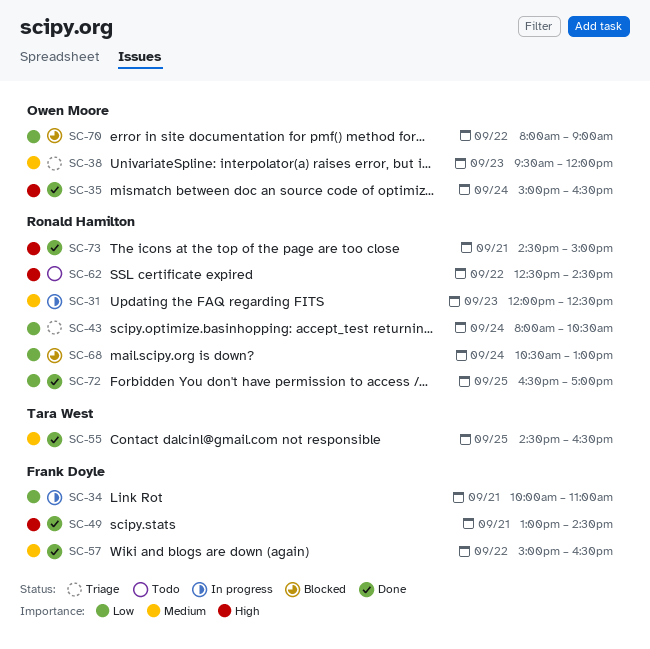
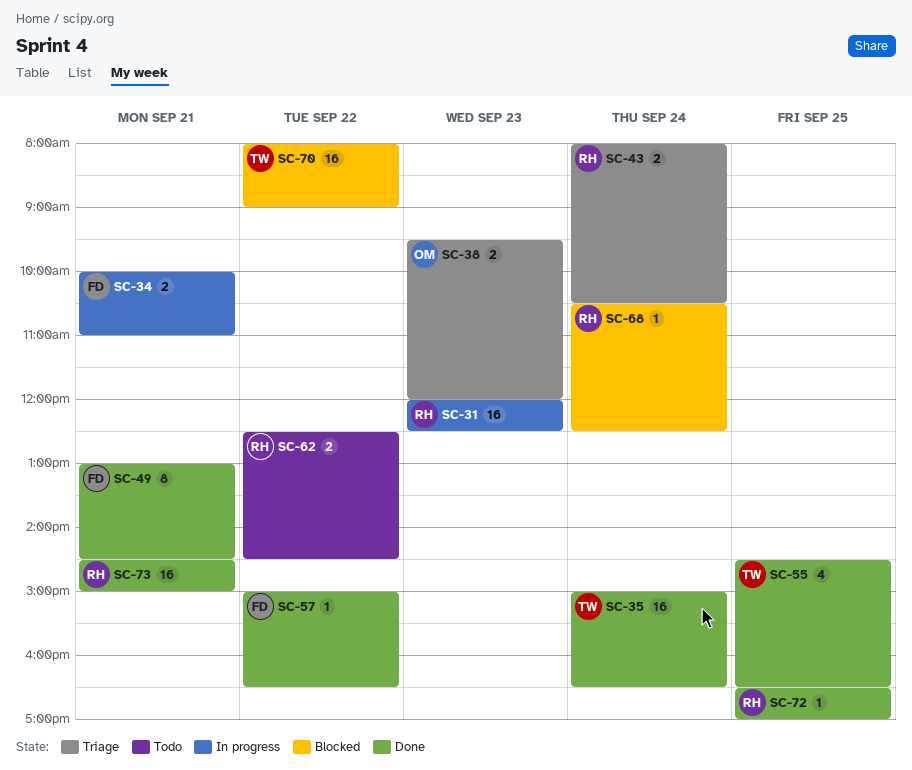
SC-35, owner: Owen Moore -> Tara West
SC-68, ends: 13:00 -> 12:30
SC-70, owner: Owen Moore -> Tara West

